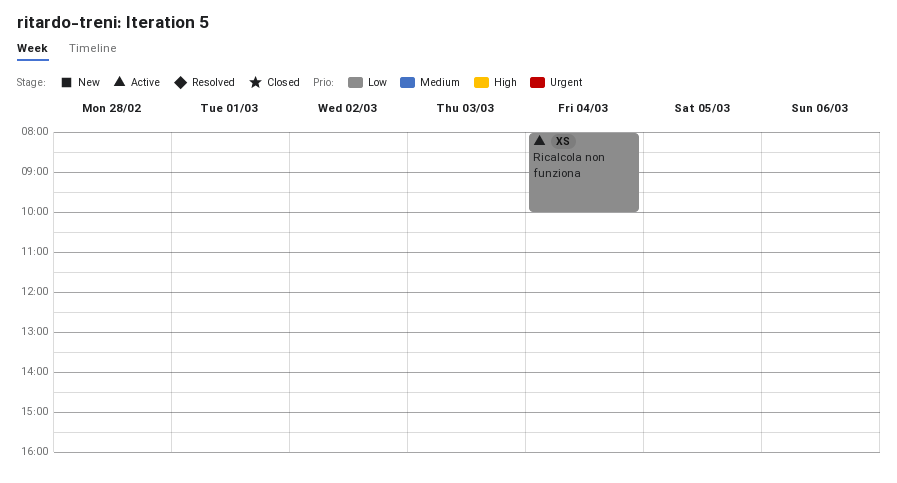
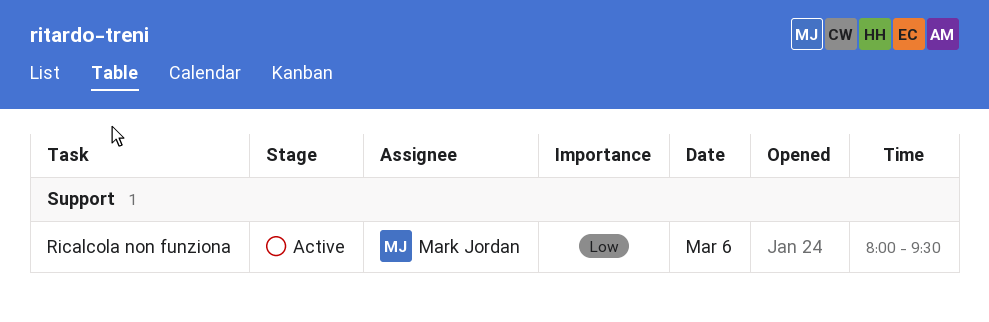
Ricalcola non funziona, day: Mar 4 -> Mar 6
Ricalcola non funziona, ends: 10:00 -> 09:30

